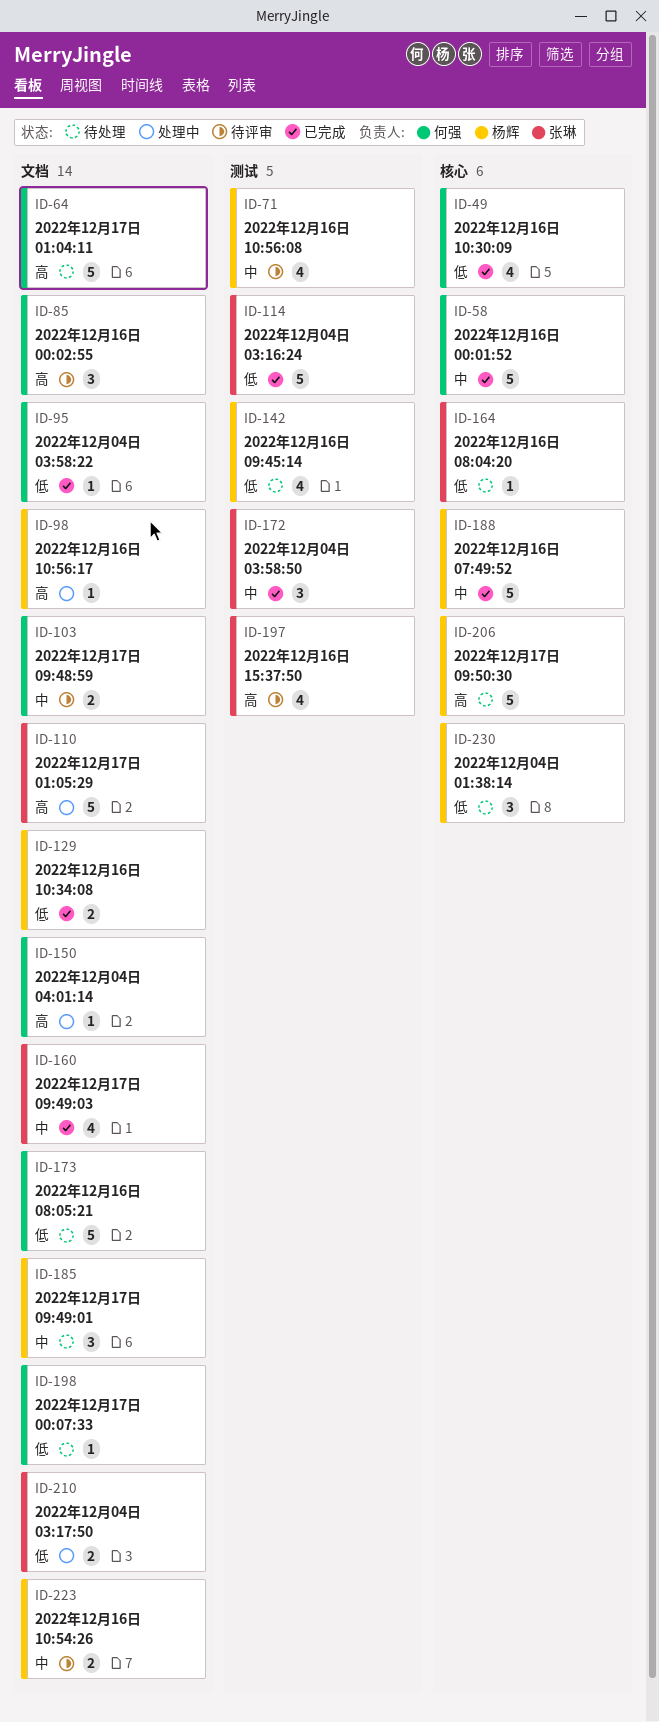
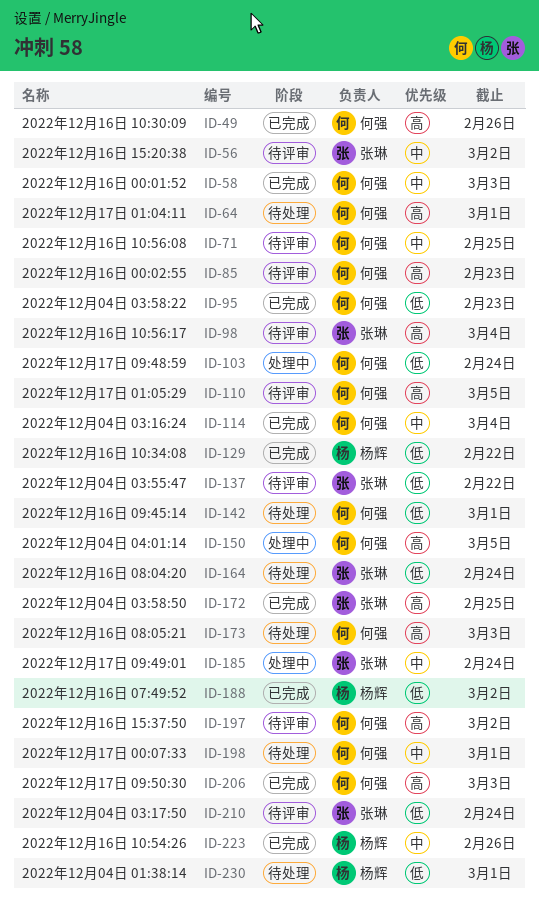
ID-49, priority: 低 -> 高
ID-56: none -> present
ID-71, owner: 杨辉 -> 何强
ID-98, status: 处理中 -> 待评审
ID-98, owner: 杨辉 -> 张琳
ID-103, status: 待评审 -> 处理中
ID-103, priority: 中 -> 低
ID-110, status: 处理中 -> 待评审
ID-110, owner: 张琳 -> 何强
ID-114, owner: 张琳 -> 何强
ID-114, priority: 低 -> 中
ID-137: none -> present
ID-142, owner: 杨辉 -> 何强
ID-160: present -> none
ID-172, priority: 中 -> 高
ID-173, priority: 低 -> 高
ID-185, status: 待处理 -> 处理中
ID-185, owner: 杨辉 -> 张琳
ID-188, priority: 中 -> 低
ID-197, owner: 张琳 -> 何强
ID-198, priority: 低 -> 中
ID-206, status: 待处理 -> 已完成
ID-206, owner: 杨辉 -> 何强
ID-210, status: 处理中 -> 待评审
ID-223, status: 待评审 -> 已完成

